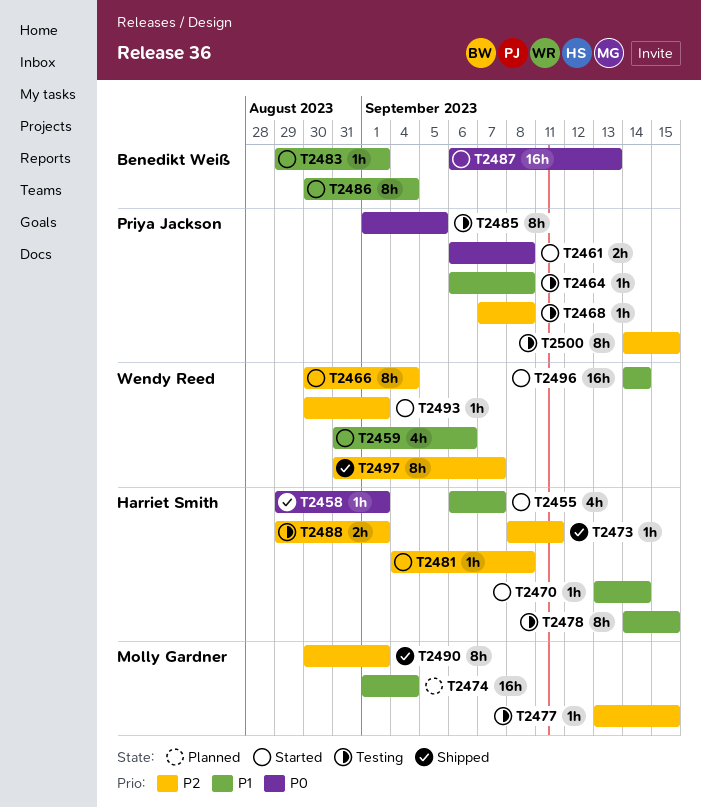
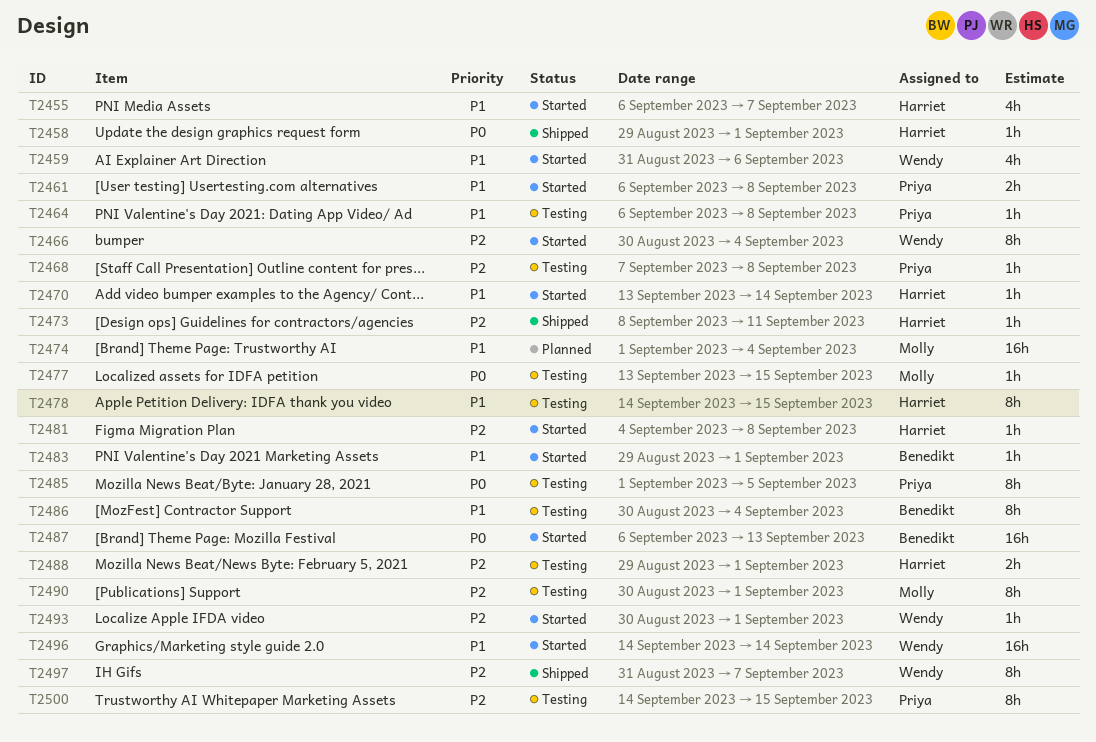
T2461, priority: P0 -> P1
T2477, priority: P2 -> P0
T2486, status: Started -> Testing
T2490, status: Shipped -> Testing

